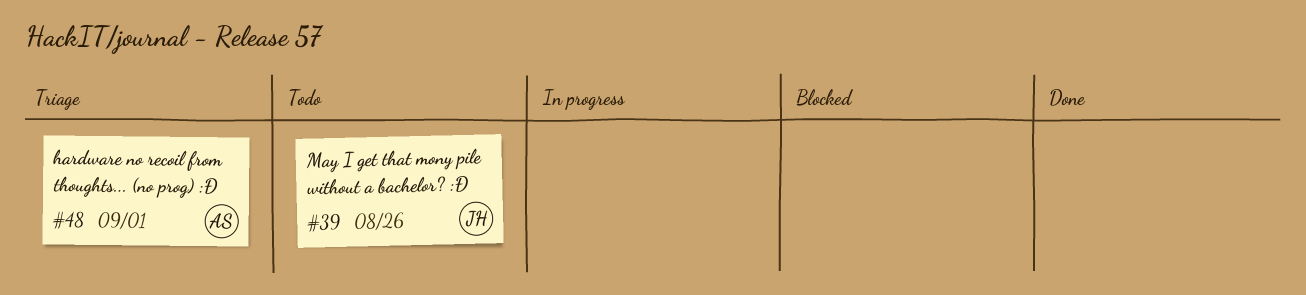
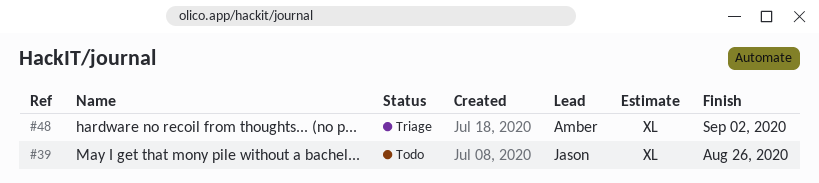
#48, due: Sep 1 -> Sep 2

